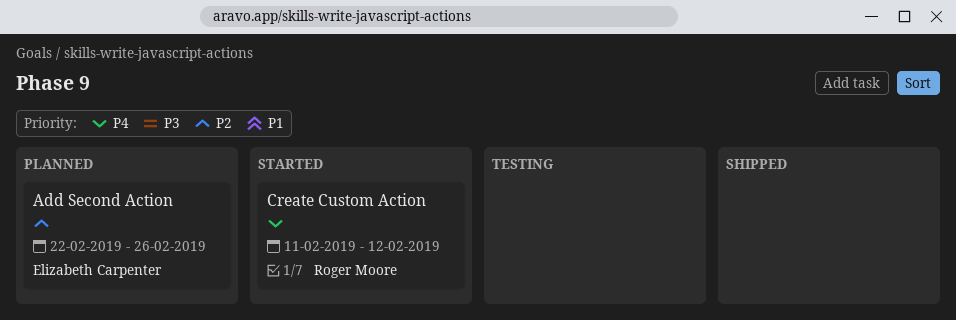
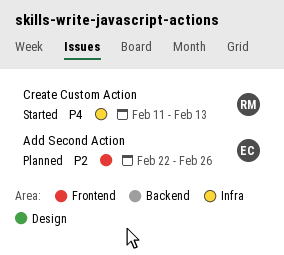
Create Custom Action, due: Feb 12 -> Feb 13

